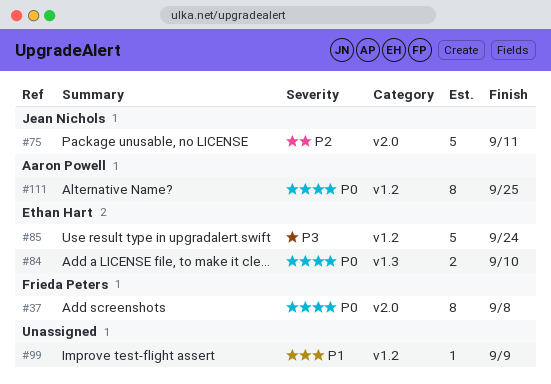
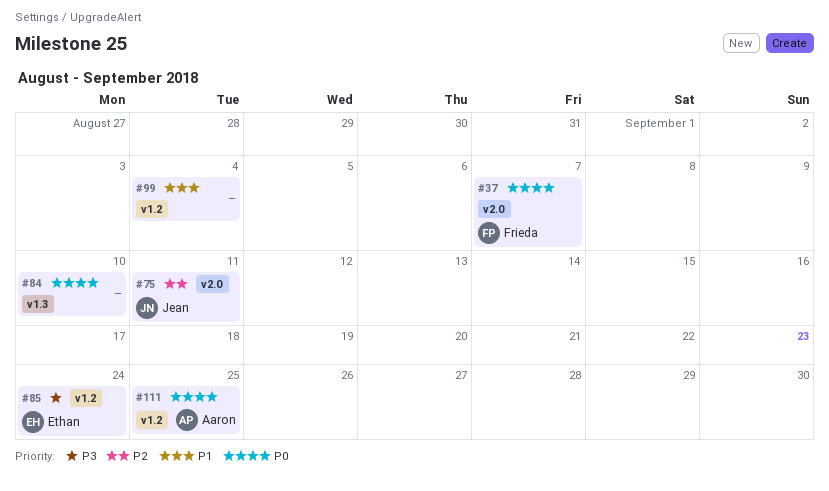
#37, due: Sep 8 -> Sep 7
#84, owner: Ethan Hart -> none
#99, due: Sep 9 -> Sep 4

